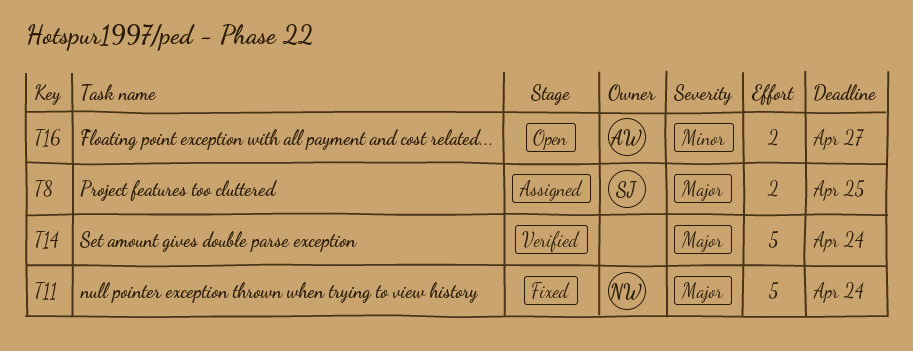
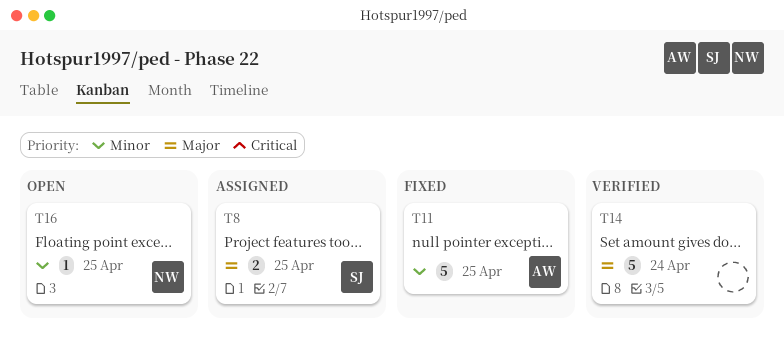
T11, owner: NW -> AW
T11, priority: Major -> Minor
T11, due: Apr 24 -> Apr 25
T16, owner: AW -> NW
T16, estimate: 2 -> 1
T16, due: Apr 27 -> Apr 25

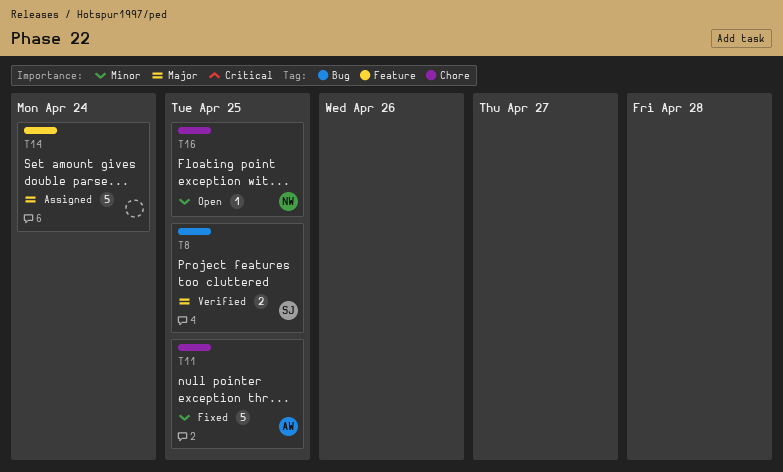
T8, status: Assigned -> Verified
T14, status: Verified -> Assigned

